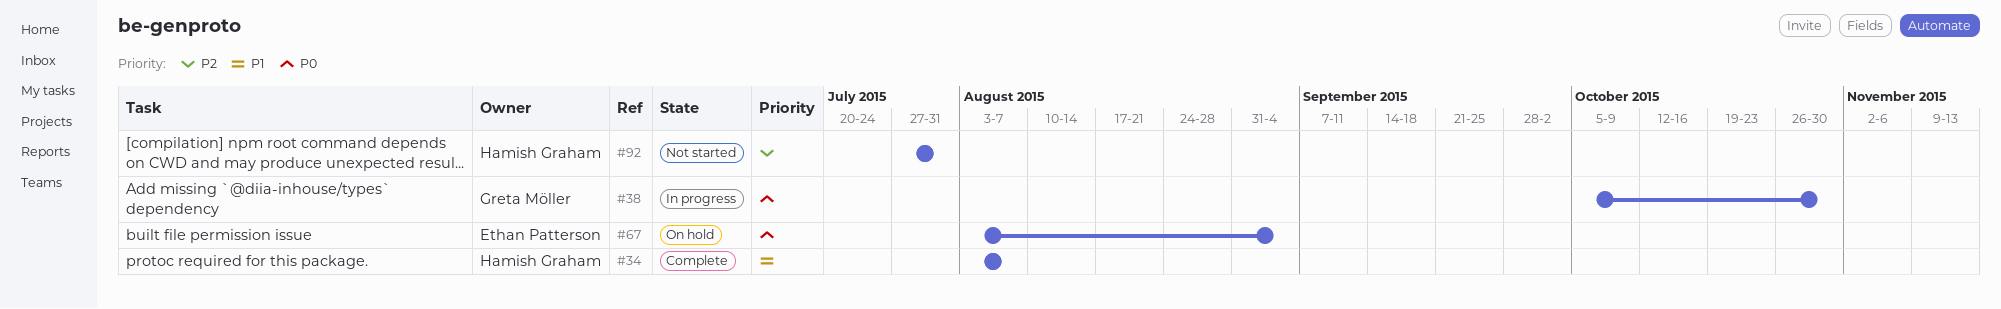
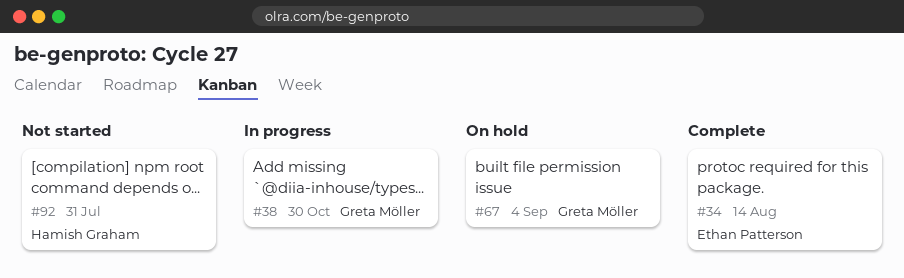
#34, owner: Hamish Graham -> Ethan Patterson
#34, due: Aug 7 -> Aug 14
#67, owner: Ethan Patterson -> Greta Möller

